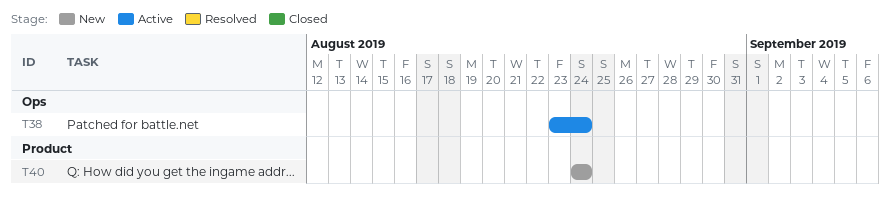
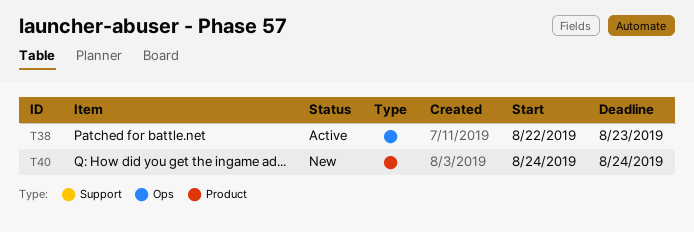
T38, start: Aug 23 -> Aug 22
T38, due: Aug 24 -> Aug 23

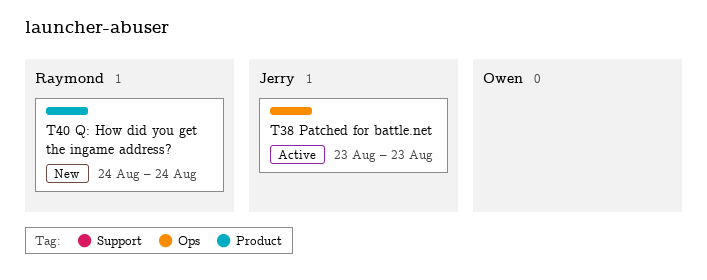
T38, start: Aug 22 -> Aug 23

